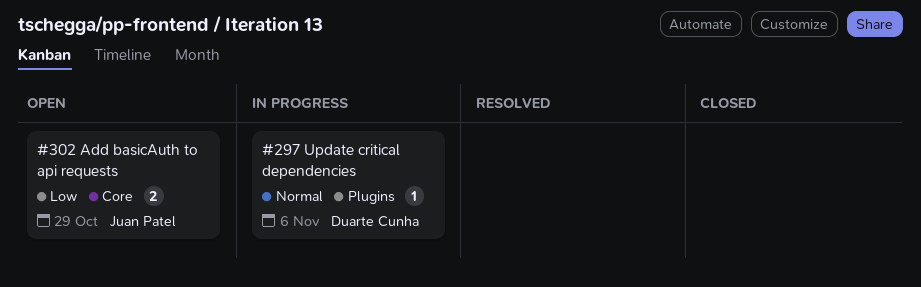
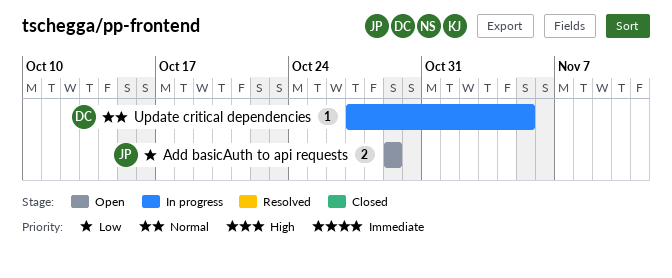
Update critical dependencies, due: Nov 6 -> Nov 5

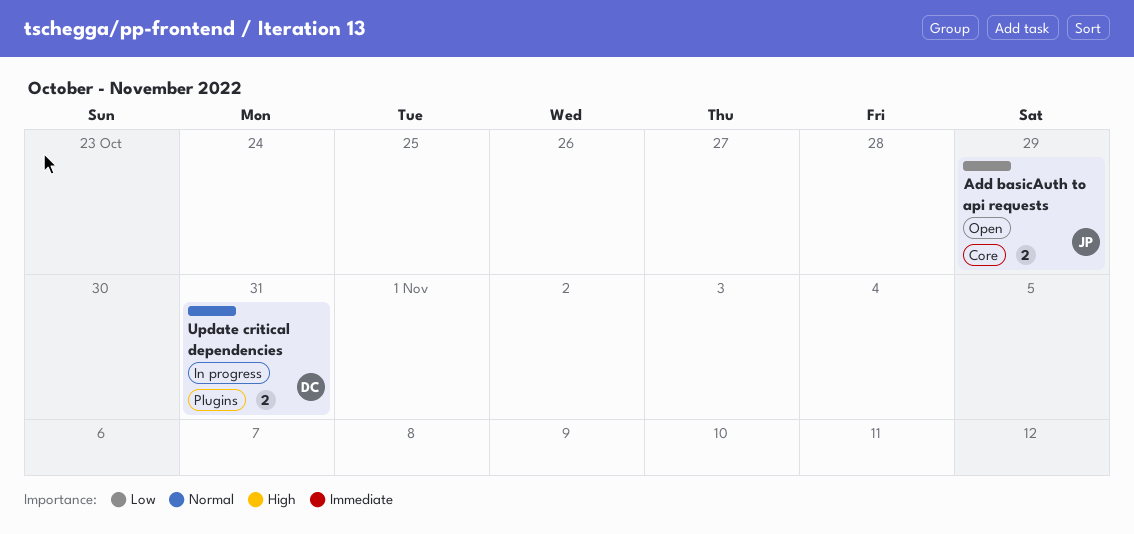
Update critical dependencies, estimate: 1 -> 2
Update critical dependencies, due: Nov 5 -> Oct 31

